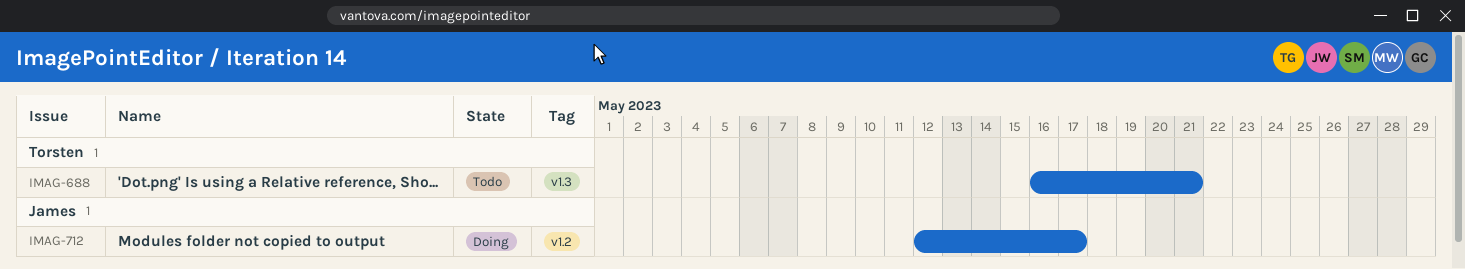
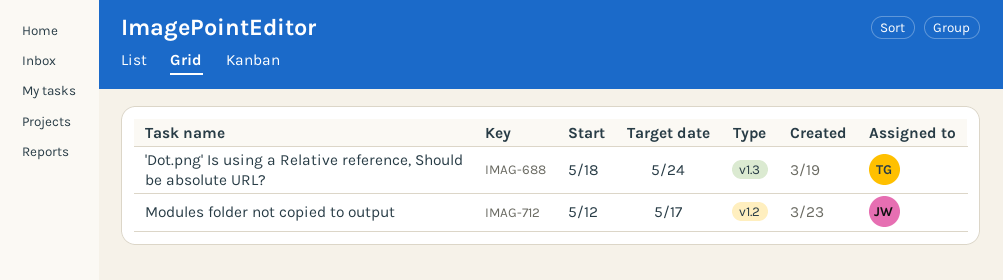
IMAG-688, start: May 16 -> May 18
IMAG-688, due: May 21 -> May 24

